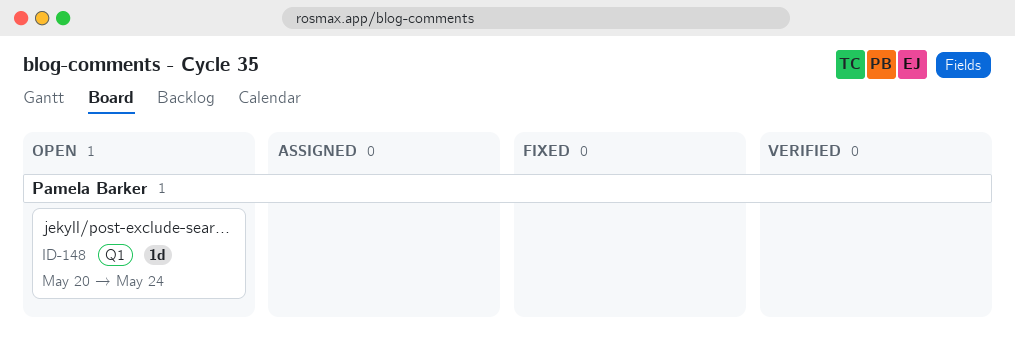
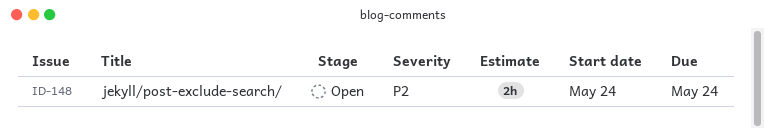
ID-148, estimate: 1d -> 2h
ID-148, start: May 20 -> May 24

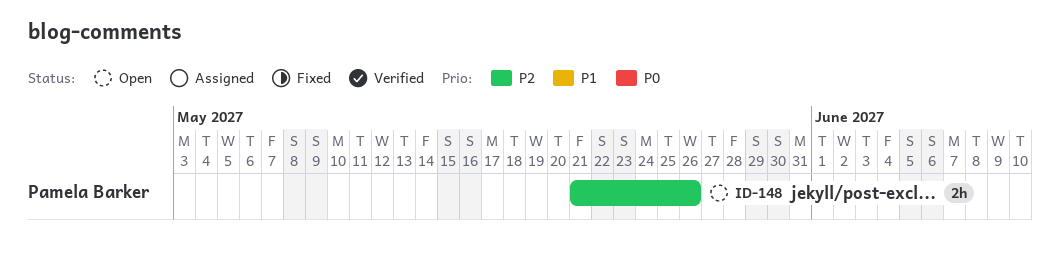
ID-148, start: May 24 -> May 21
ID-148, due: May 24 -> May 26

